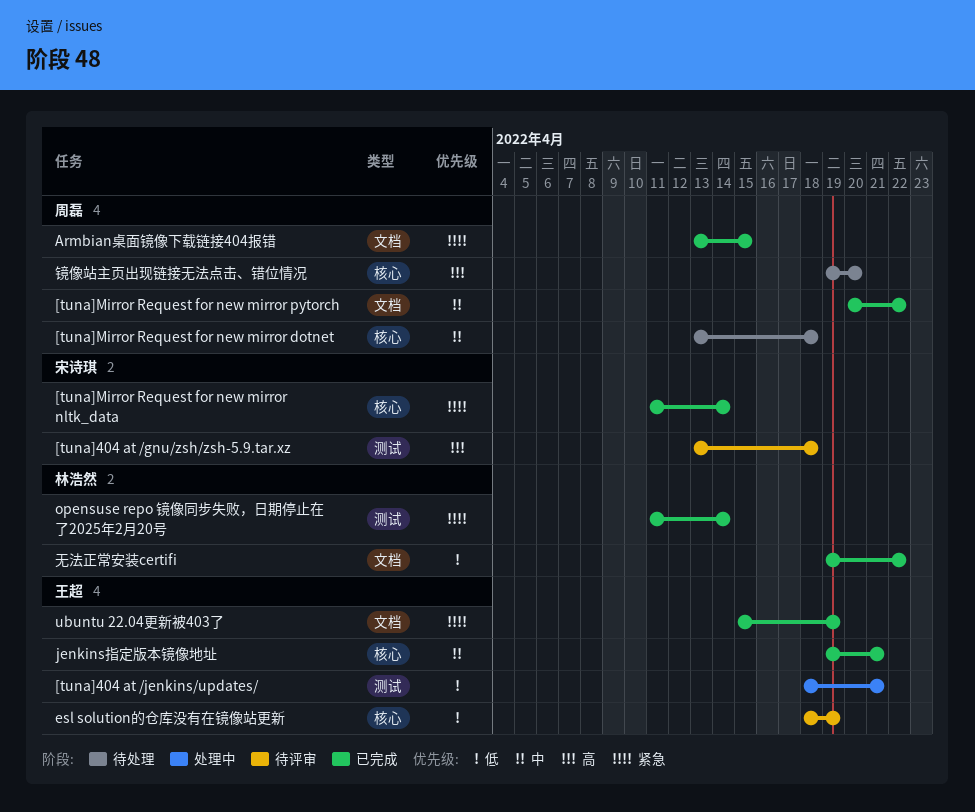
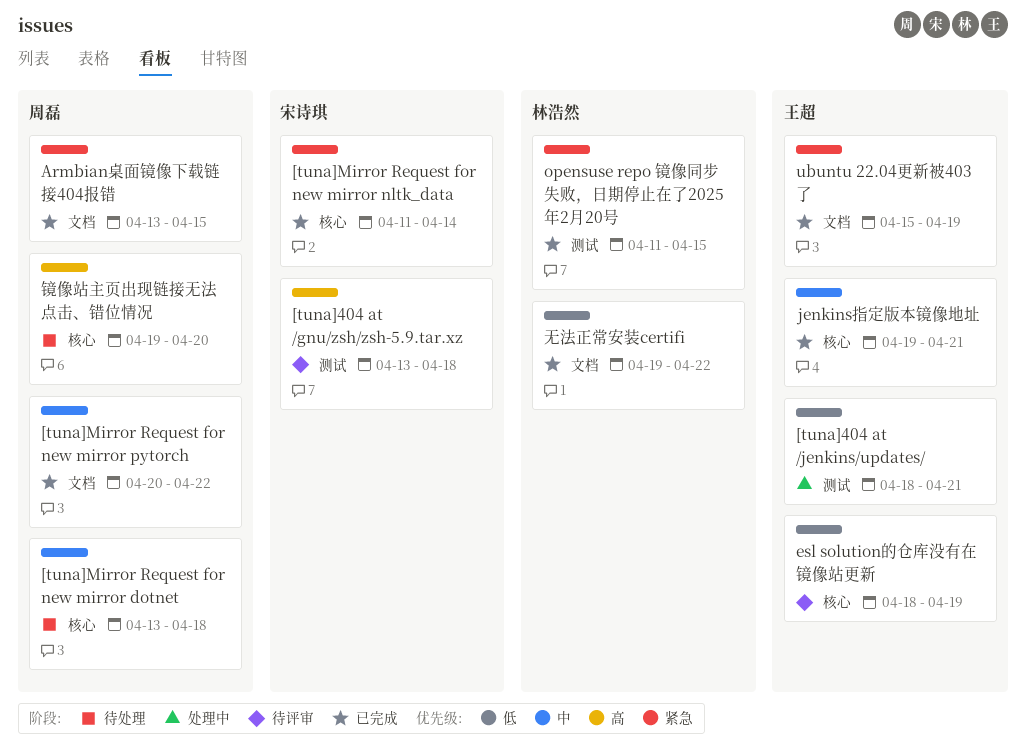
opensuse repo 镜像同步失败，日期停止在了2025年2月20号, due: Apr 14 -> Apr 15

